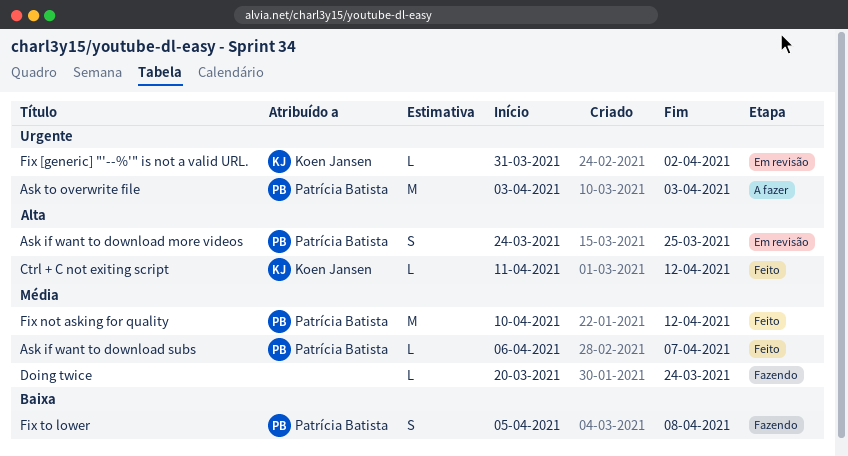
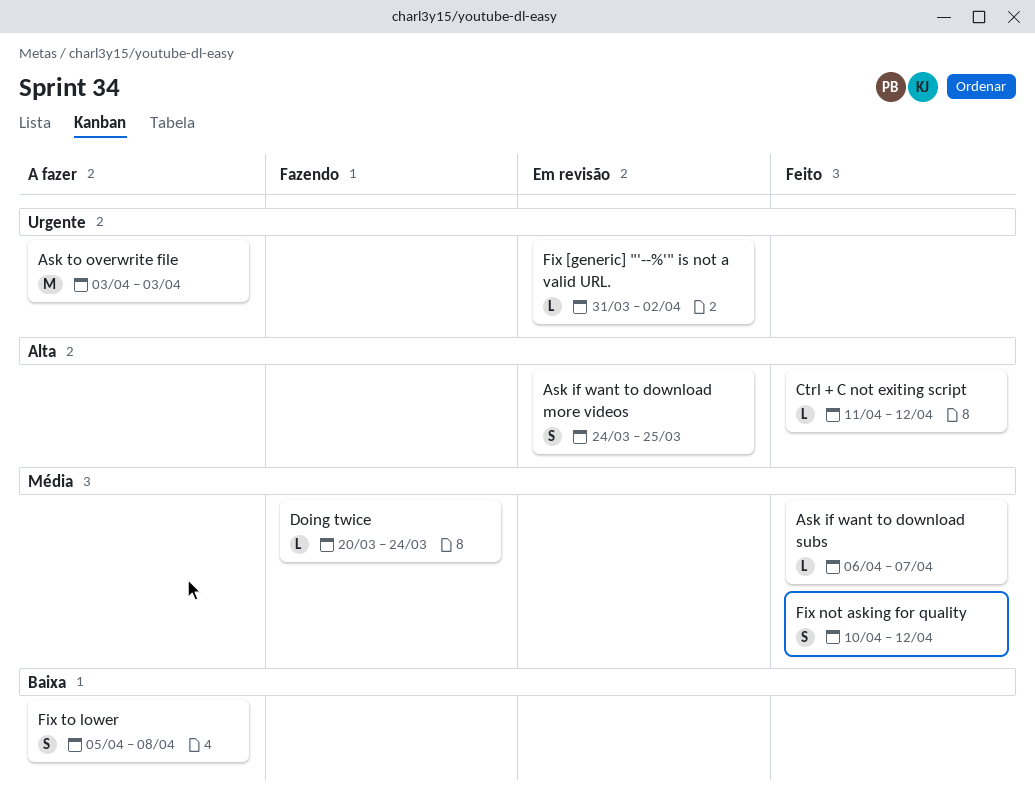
Fix not asking for quality, estimate: M -> S
Fix to lower, status: Fazendo -> A fazer

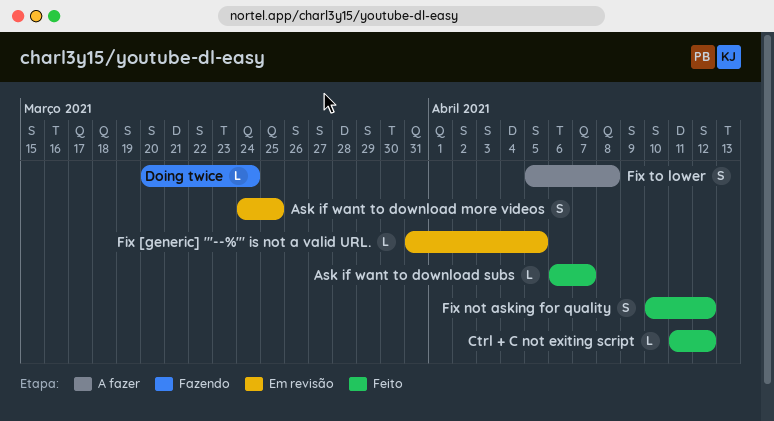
Ask to overwrite file: present -> none
Fix [generic] "'--%'" is not a valid URL., due: Apr 2 -> Apr 5

